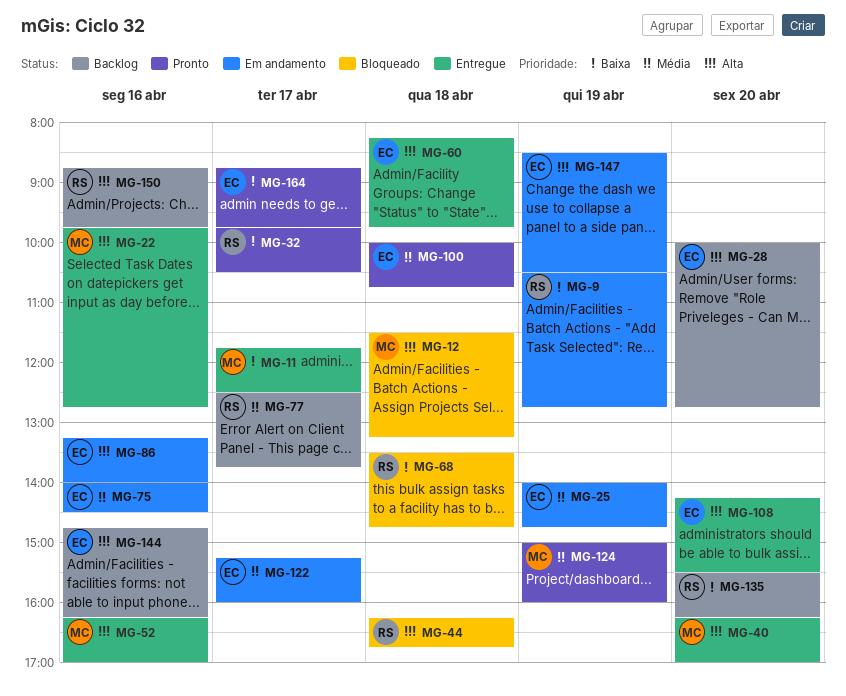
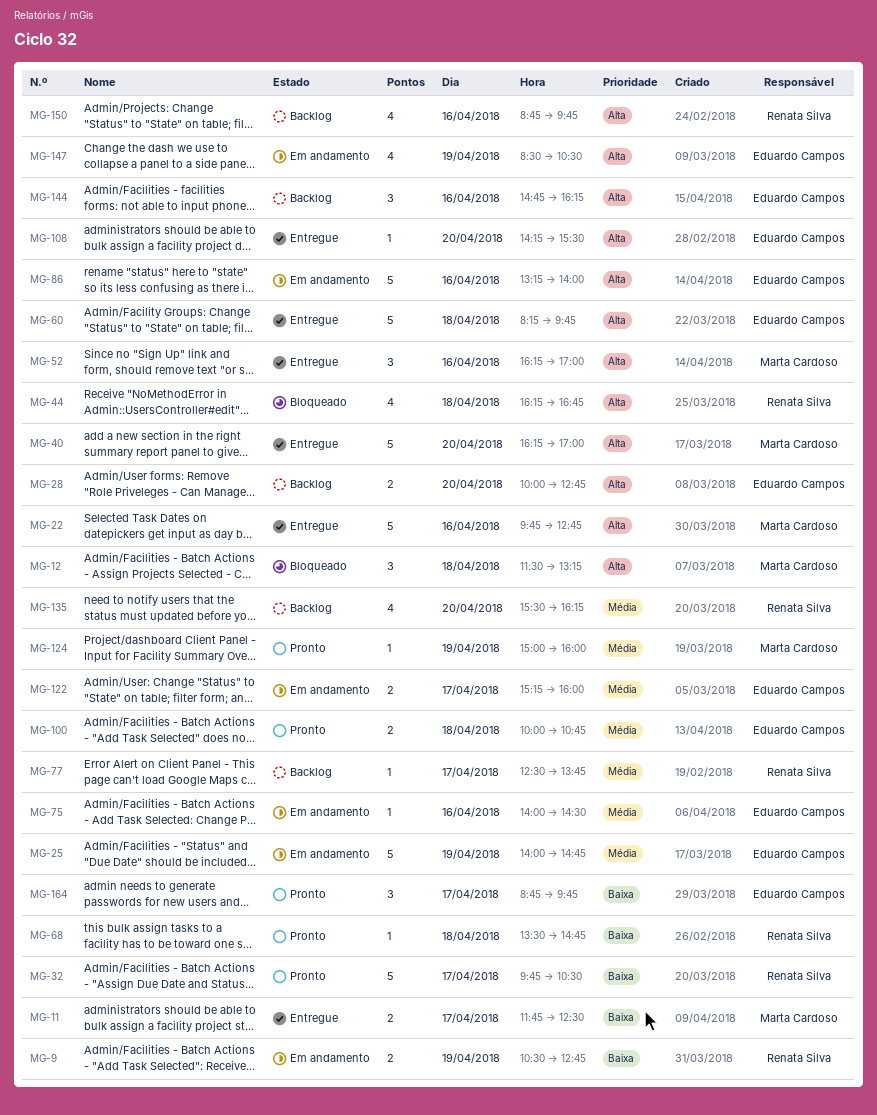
MG-68, status: Bloqueado -> Pronto
MG-135, priority: Baixa -> Média

